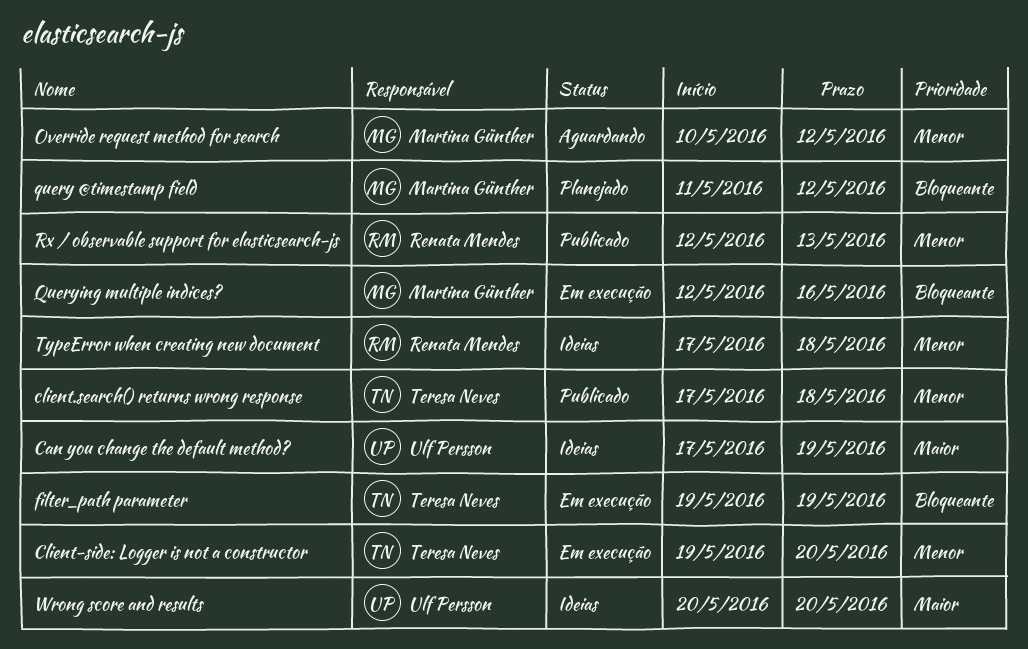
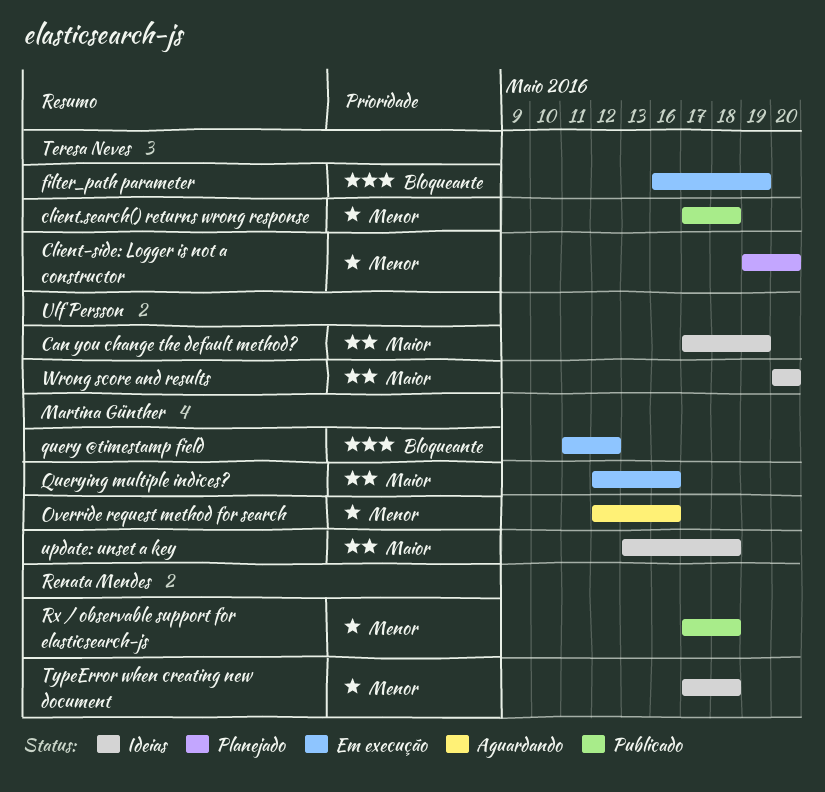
Client-side: Logger is not a constructor, status: Em execução -> Planejado
filter_path parameter, start: May 19 -> May 16
Override request method for search, start: May 10 -> May 12
Override request method for search, due: May 12 -> May 16
query @timestamp field, status: Planejado -> Em execução
Querying multiple indices?, priority: Bloqueante -> Maior
Rx / observable support for elasticsearch-js, start: May 12 -> May 17
Rx / observable support for elasticsearch-js, due: May 13 -> May 18
update: unset a key: none -> present

